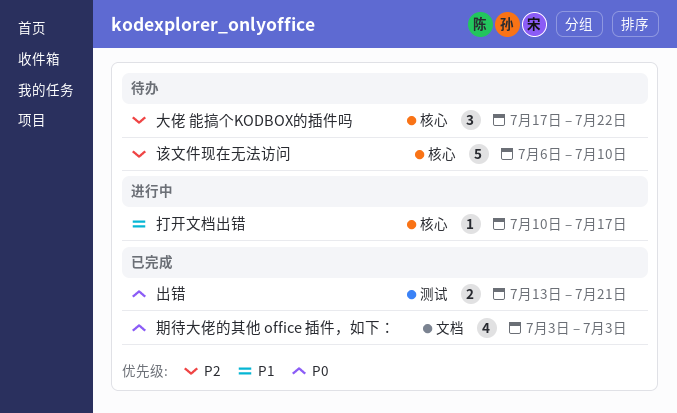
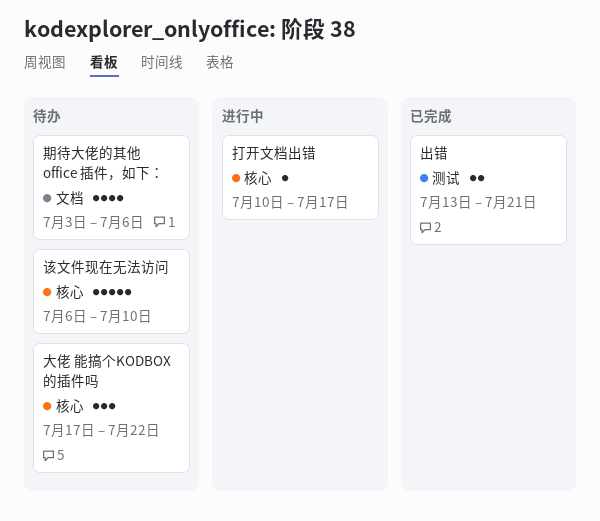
期待大佬的其他 office 插件，如下：, status: 已完成 -> 待办
期待大佬的其他 office 插件，如下：, due: Jul 3 -> Jul 6

